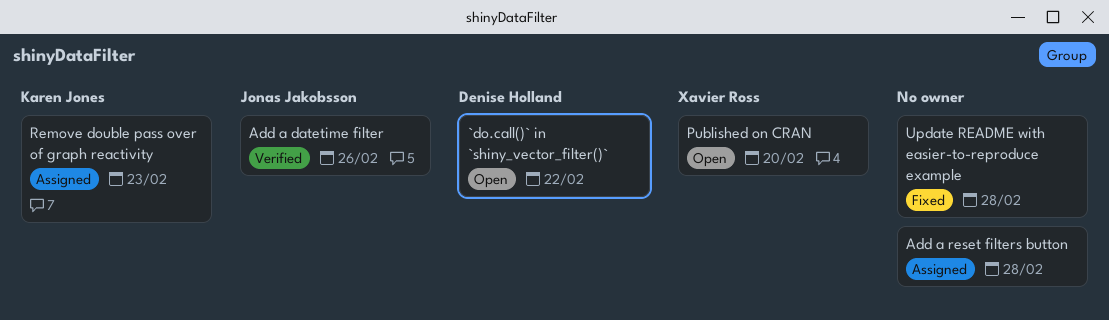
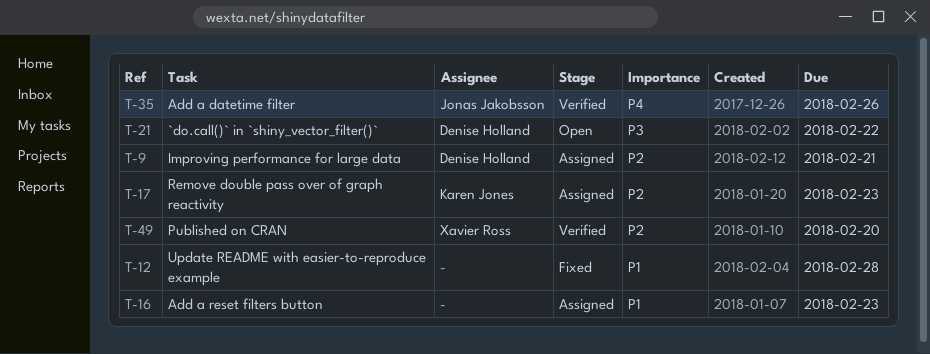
Add a reset filters button, due: Feb 28 -> Feb 23
Improving performance for large data: none -> present
Published on CRAN, status: Open -> Verified

